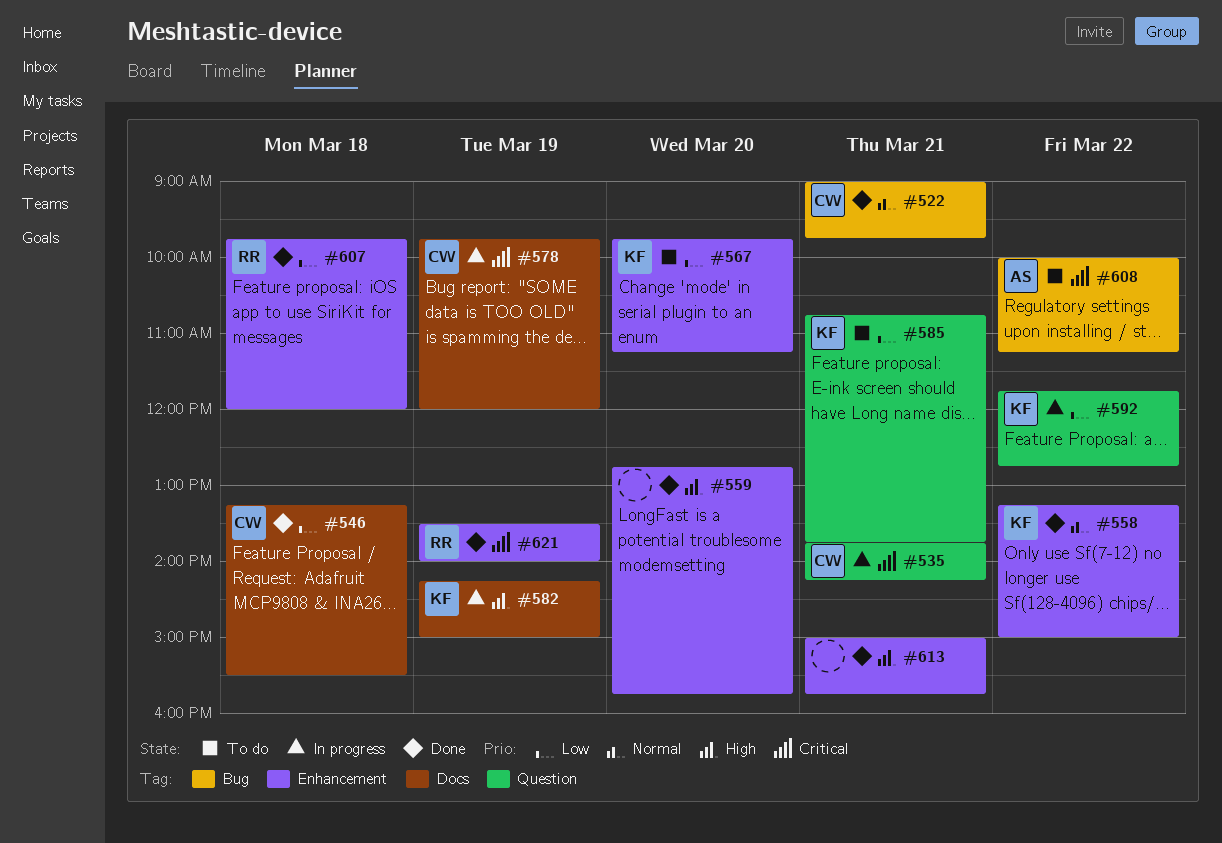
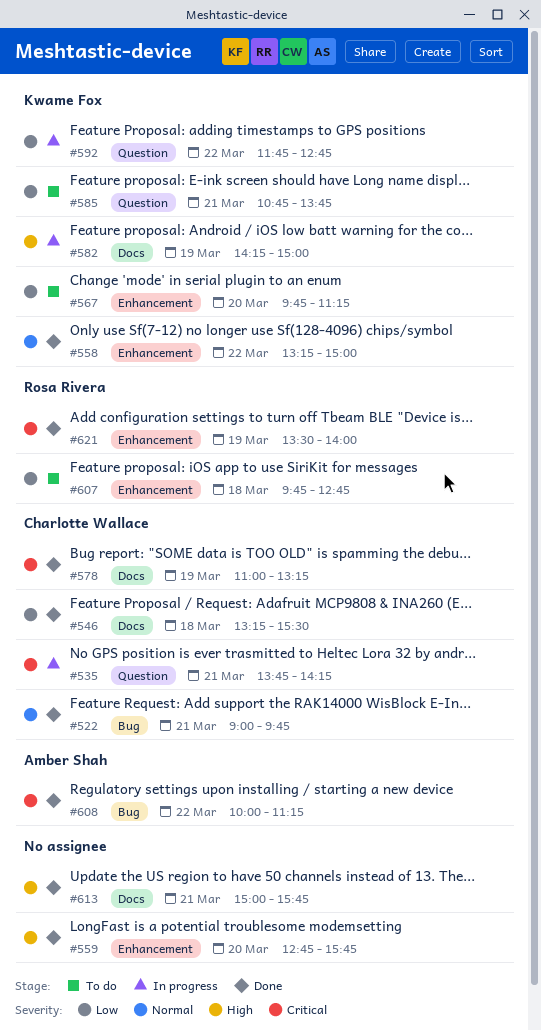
#578, status: In progress -> Done
#578, begins: 09:45 -> 11:00
#578, ends: 12:00 -> 13:15
#607, status: Done -> To do
#607, ends: 12:00 -> 12:45
#608, status: To do -> Done
#613, label: Enhancement -> Docs

